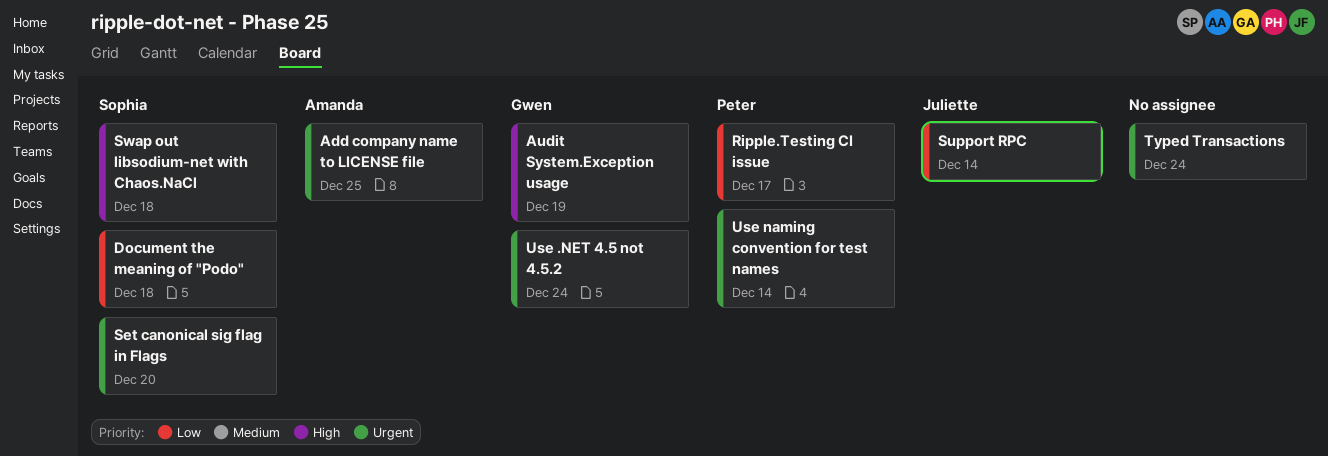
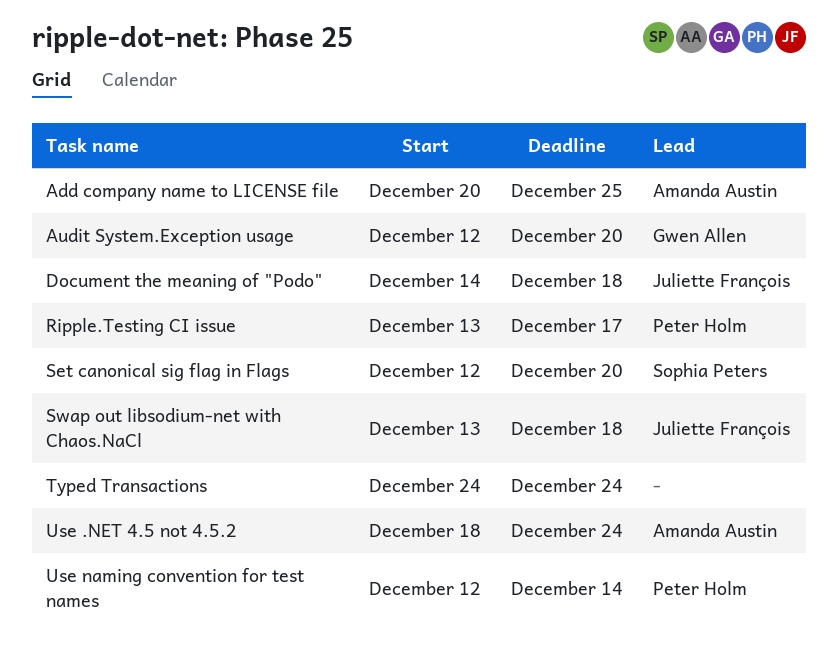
Audit System.Exception usage, due: Dec 19 -> Dec 20
Document the meaning of "Podo", owner: Sophia Peters -> Juliette François
Support RPC: present -> none
Swap out libsodium-net with Chaos.NaCl, owner: Sophia Peters -> Juliette François
Use .NET 4.5 not 4.5.2, owner: Gwen Allen -> Amanda Austin

